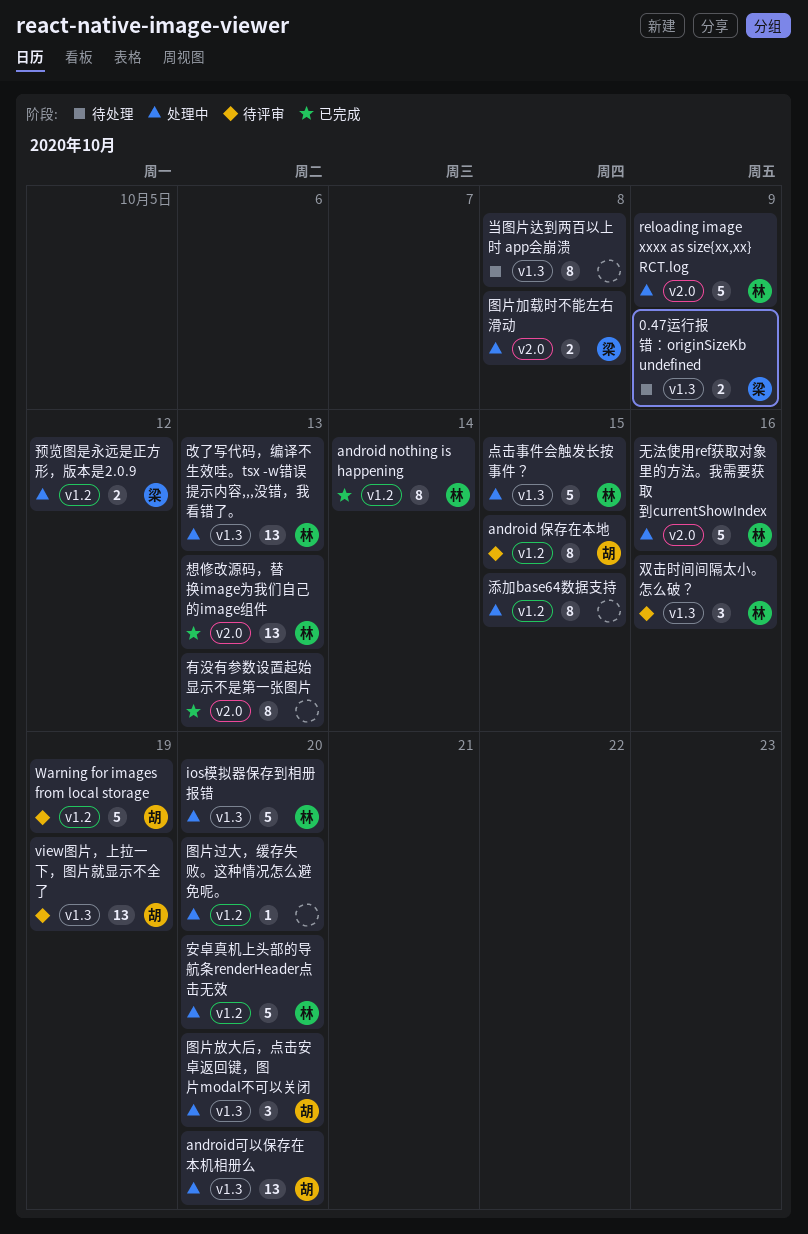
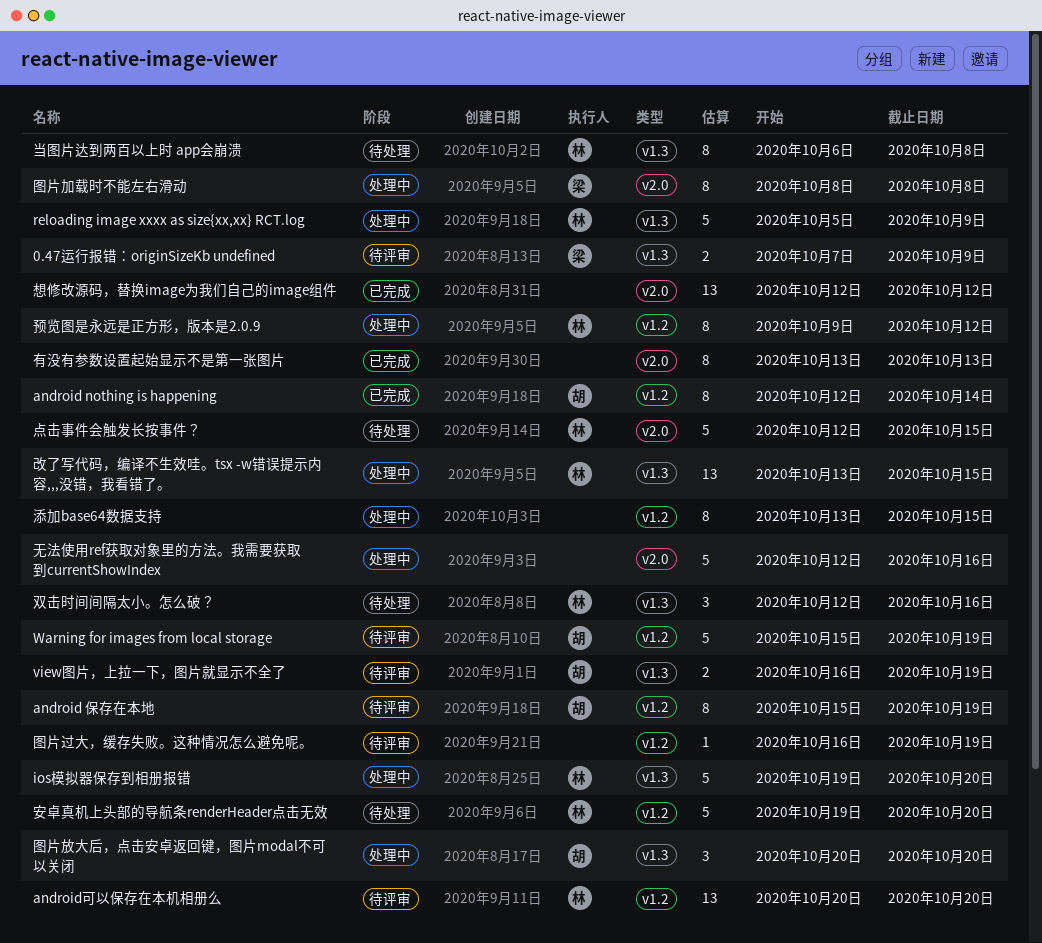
0.47运行报错：originSizeKb undefined, status: 待处理 -> 待评审
android nothing is happening, owner: 林 -> 胡
android 保存在本地, due: Oct 15 -> Oct 19
android可以保存在本机相册么, status: 处理中 -> 待评审
android可以保存在本机相册么, owner: 胡 -> 林
android可以保存在本机相册么, label: v1.3 -> v1.2
reloading image xxxx as size{xx,xx} RCT.log, label: v2.0 -> v1.3
view图片，上拉一下，图片就显示不全了, estimate: 13 -> 2
双击时间间隔太小。怎么破？, status: 待评审 -> 待处理
图片加载时不能左右滑动, estimate: 2 -> 8
图片过大，缓存失败。这种情况怎么避免呢。, status: 处理中 -> 待评审
图片过大，缓存失败。这种情况怎么避免呢。, due: Oct 20 -> Oct 19
安卓真机上头部的导航条renderHeader点击无效, status: 处理中 -> 待处理
当图片达到两百以上时 app会崩溃, owner: none -> 林
想修改源码，替换image为我们自己的image组件, owner: 林 -> none
想修改源码，替换image为我们自己的image组件, due: Oct 13 -> Oct 12
改了写代码，编译不生效哇。tsx -w错误提示内容,,,没错，我看错了。, due: Oct 13 -> Oct 15
无法使用ref获取对象里的方法。我需要获取到currentShowIndex, owner: 林 -> none
点击事件会触发长按事件？, status: 处理中 -> 待处理
点击事件会触发长按事件？, label: v1.3 -> v2.0
预览图是永远是正方形，版本是2.0.9, owner: 梁 -> 林
预览图是永远是正方形，版本是2.0.9, estimate: 2 -> 8

